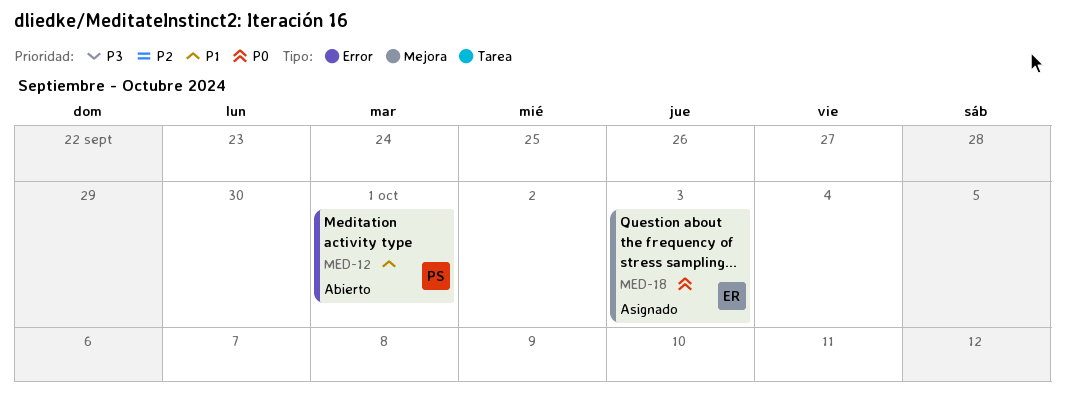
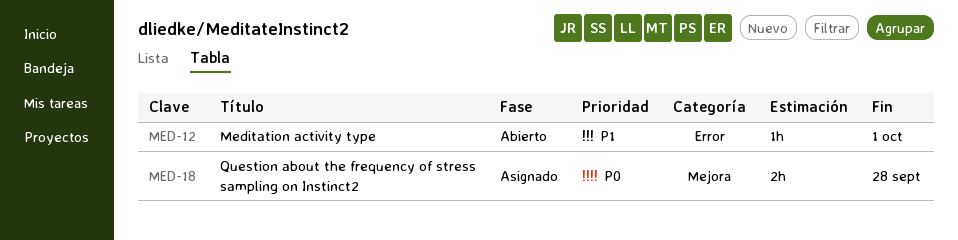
MED-18, due: Oct 3 -> Sep 28

